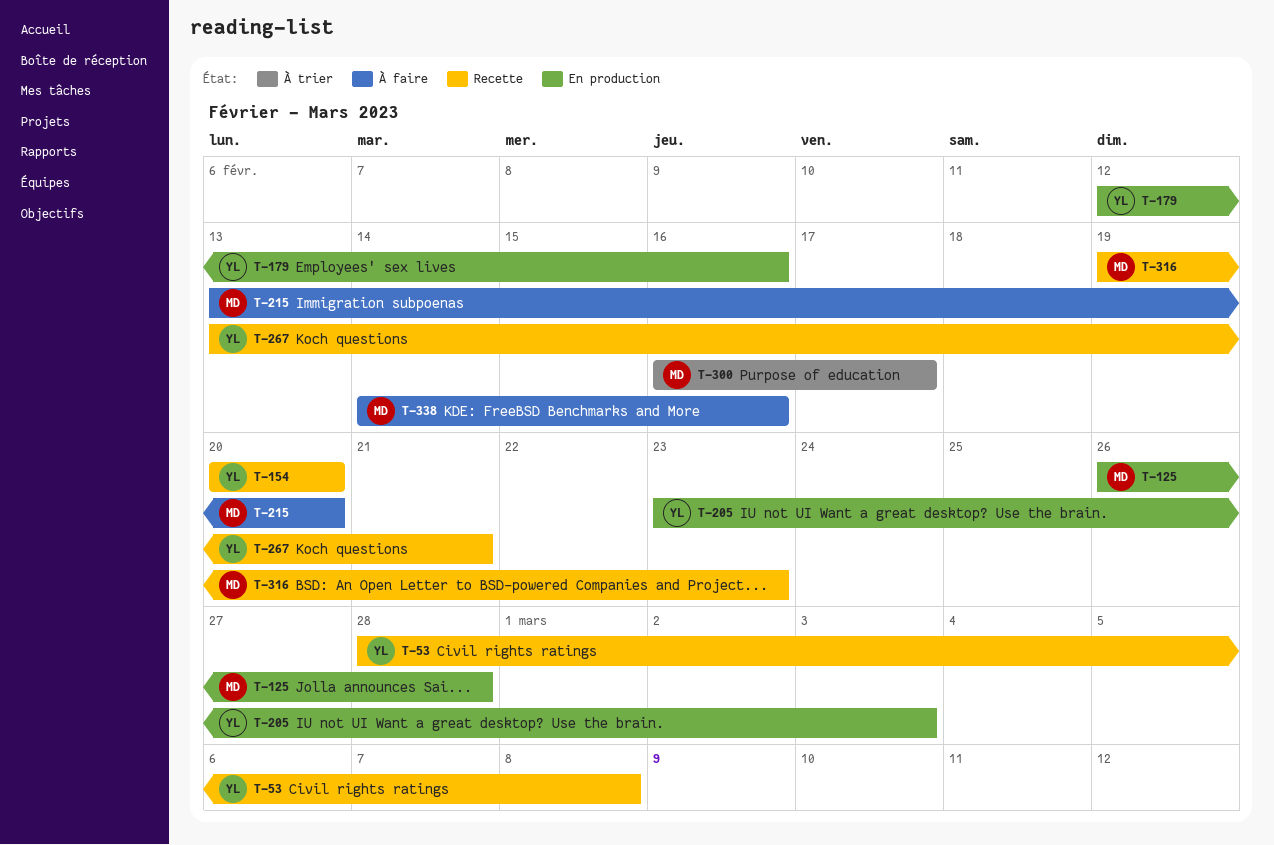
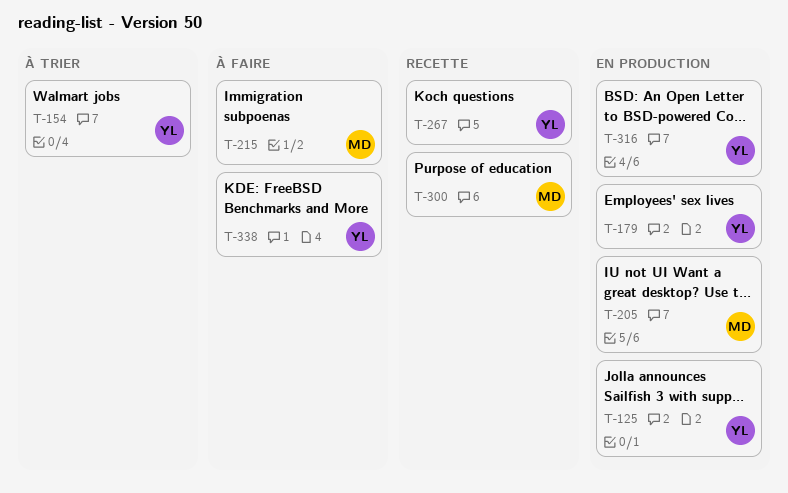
T-53: present -> none
T-125, owner: MD -> YL
T-154, status: Recette -> À trier
T-205, owner: YL -> MD
T-300, status: À trier -> Recette
T-316, status: Recette -> En production
T-316, owner: MD -> YL
T-338, owner: MD -> YL

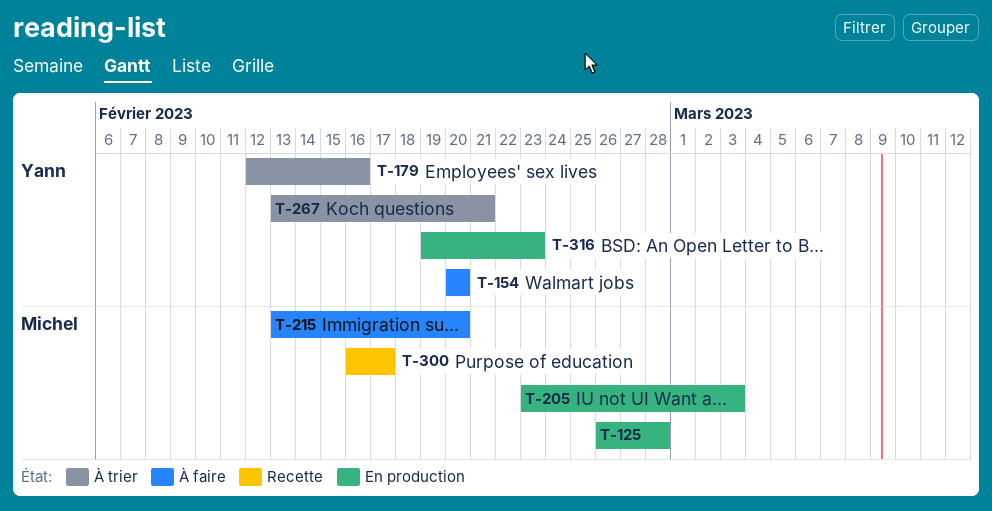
T-125, owner: Yann -> Michel
T-154, status: À trier -> À faire
T-179, status: En production -> À trier
T-267, status: Recette -> À trier
T-338: present -> none

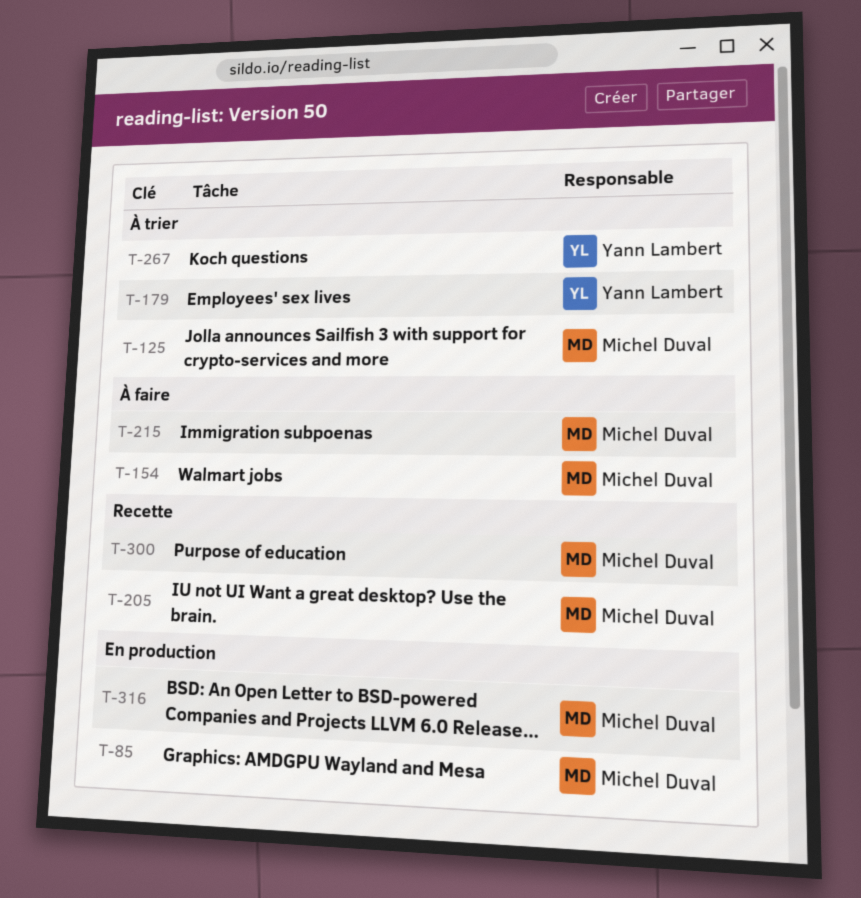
T-85: none -> present
T-125, status: En production -> À trier
T-154, owner: Yann Lambert -> Michel Duval
T-205, status: En production -> Recette
T-316, owner: Yann Lambert -> Michel Duval

